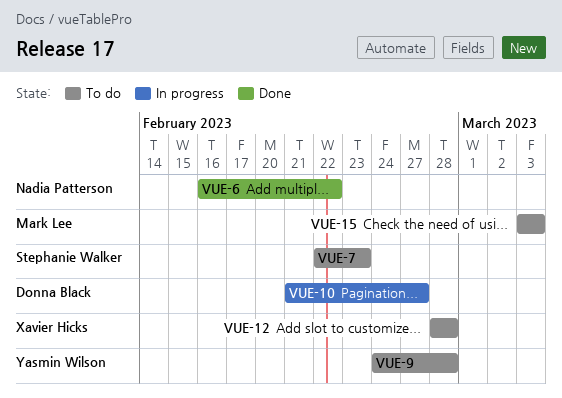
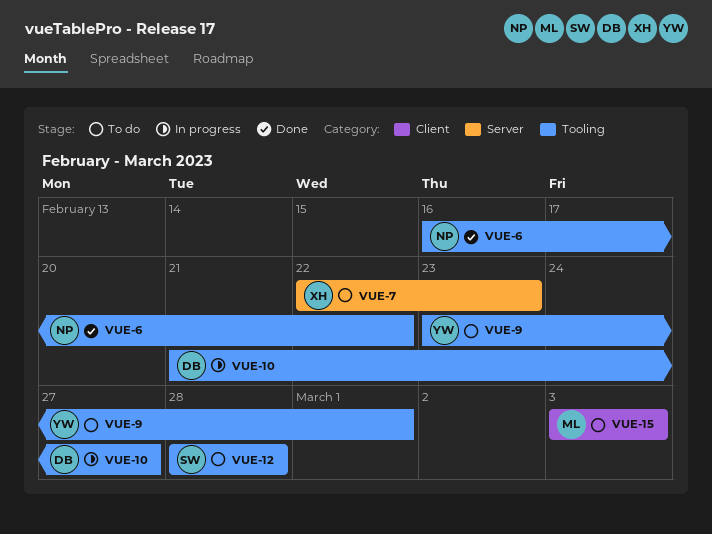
VUE-7, owner: Stephanie Walker -> Xavier Hicks
VUE-9, start: Feb 24 -> Feb 23
VUE-9, due: Feb 28 -> Mar 1
VUE-12, owner: Xavier Hicks -> Stephanie Walker

